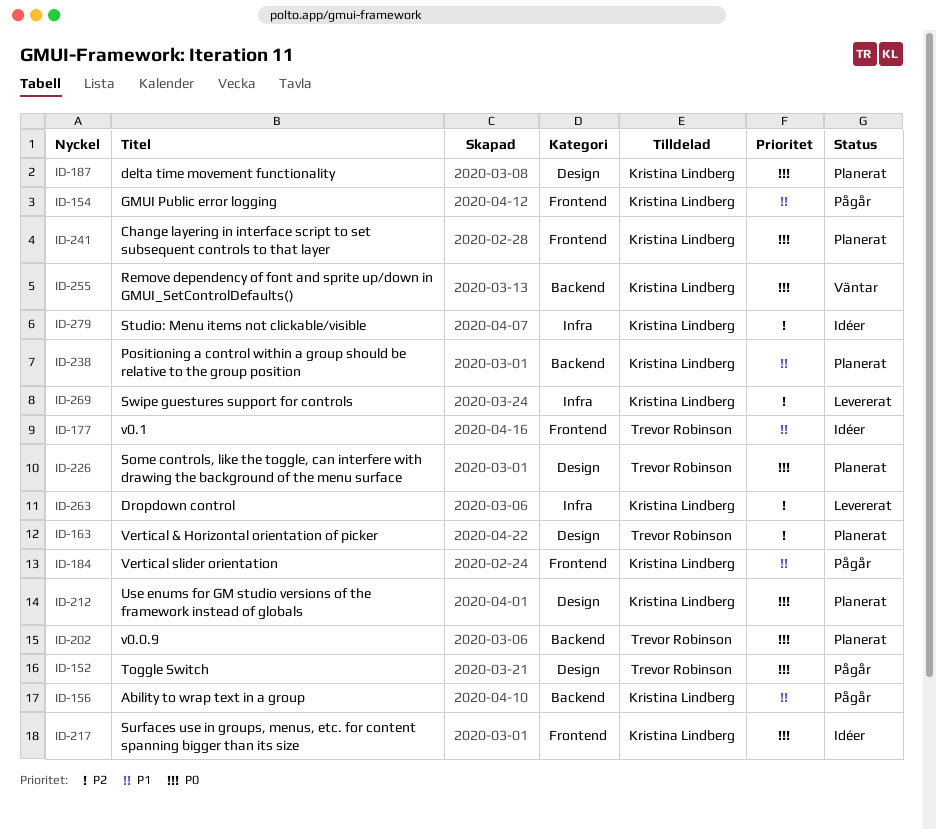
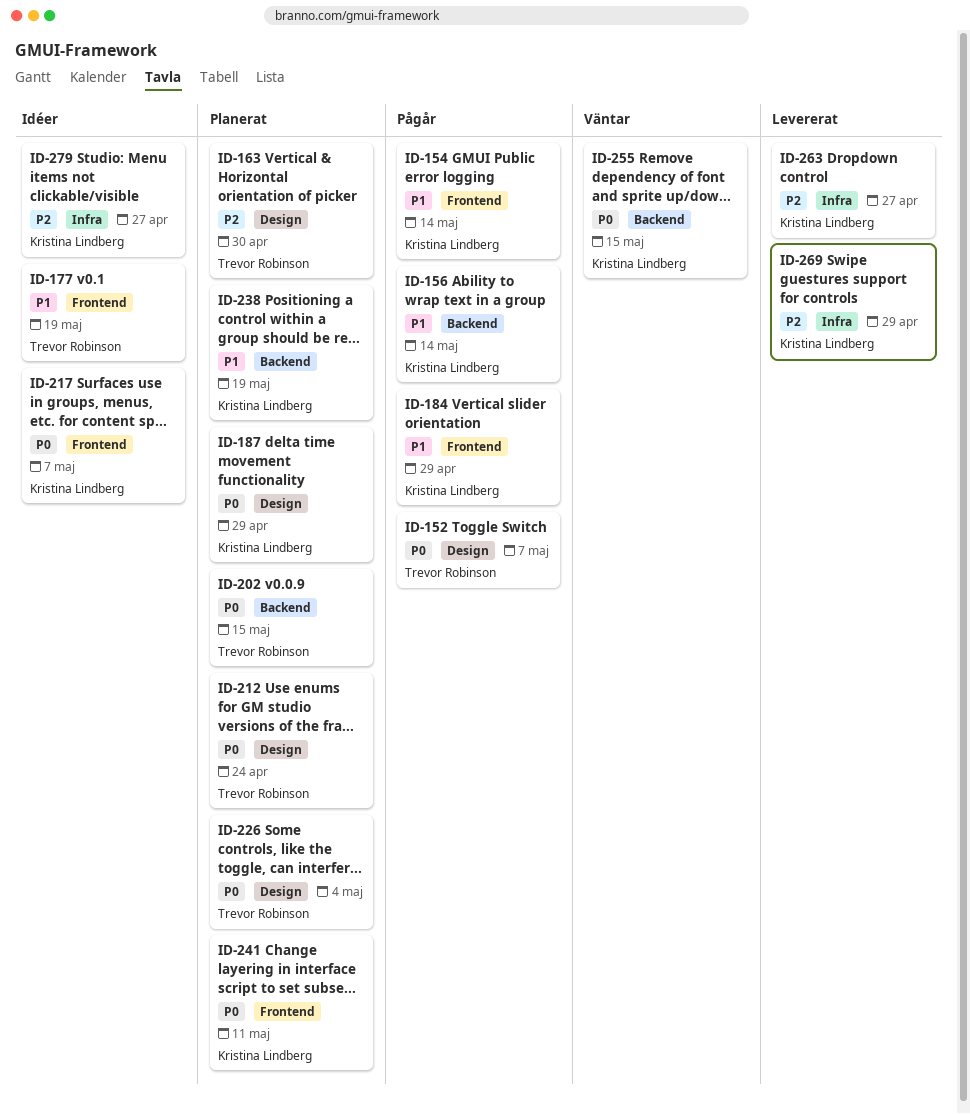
ID-212, owner: Kristina Lindberg -> Trevor Robinson

